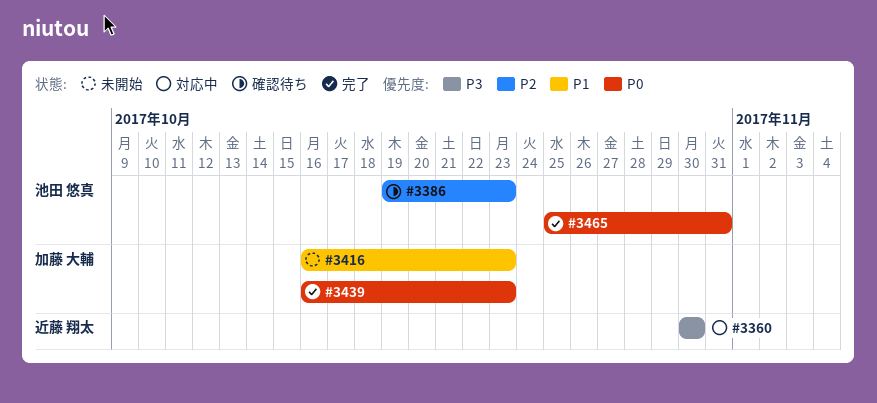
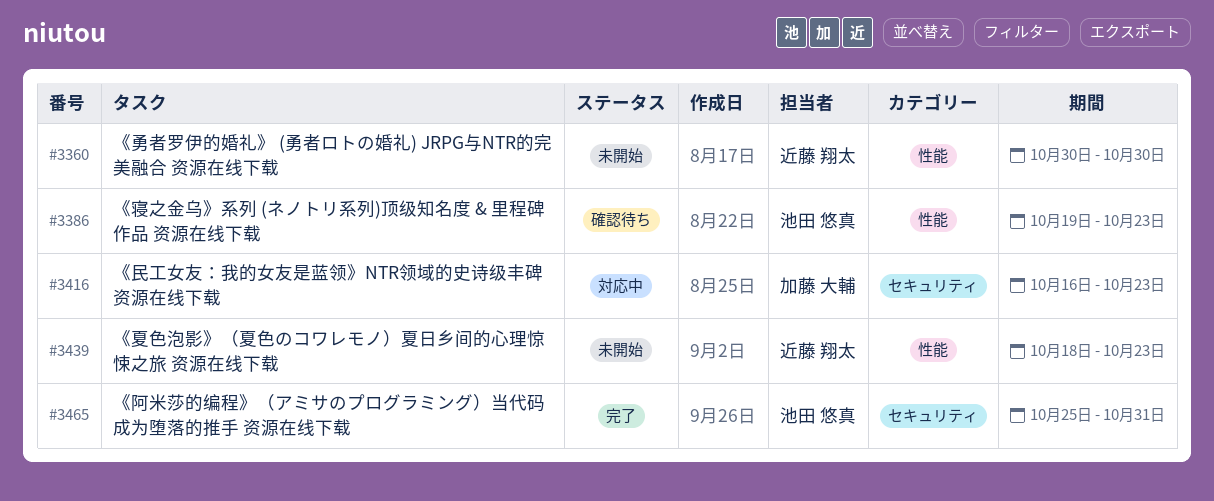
#3360, status: 対応中 -> 未開始
#3416, status: 未開始 -> 対応中
#3439, status: 完了 -> 未開始
#3439, owner: 加藤 大輔 -> 近藤 翔太
#3439, start: Oct 16 -> Oct 18

